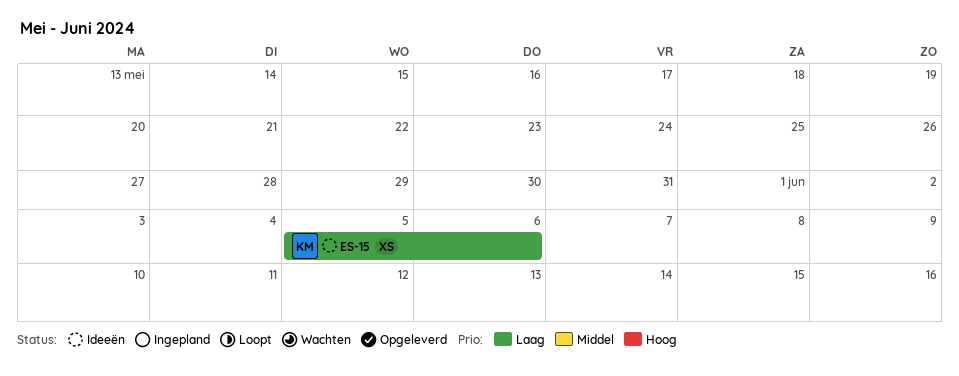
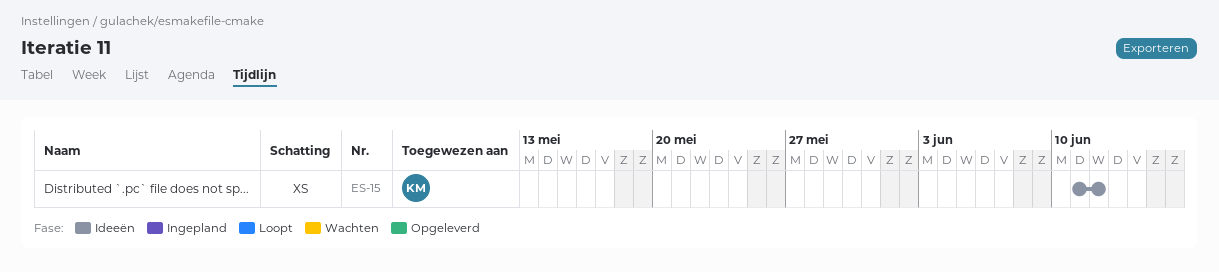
ES-15, start: Jun 5 -> Jun 11
ES-15, due: Jun 6 -> Jun 12

